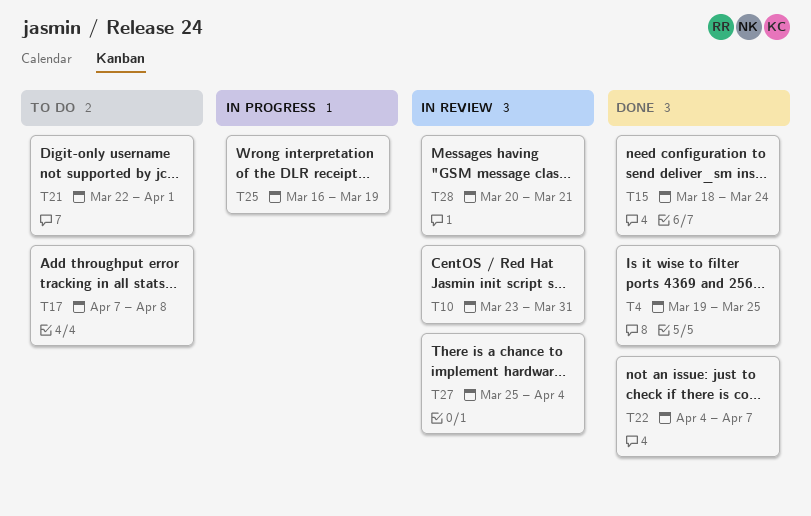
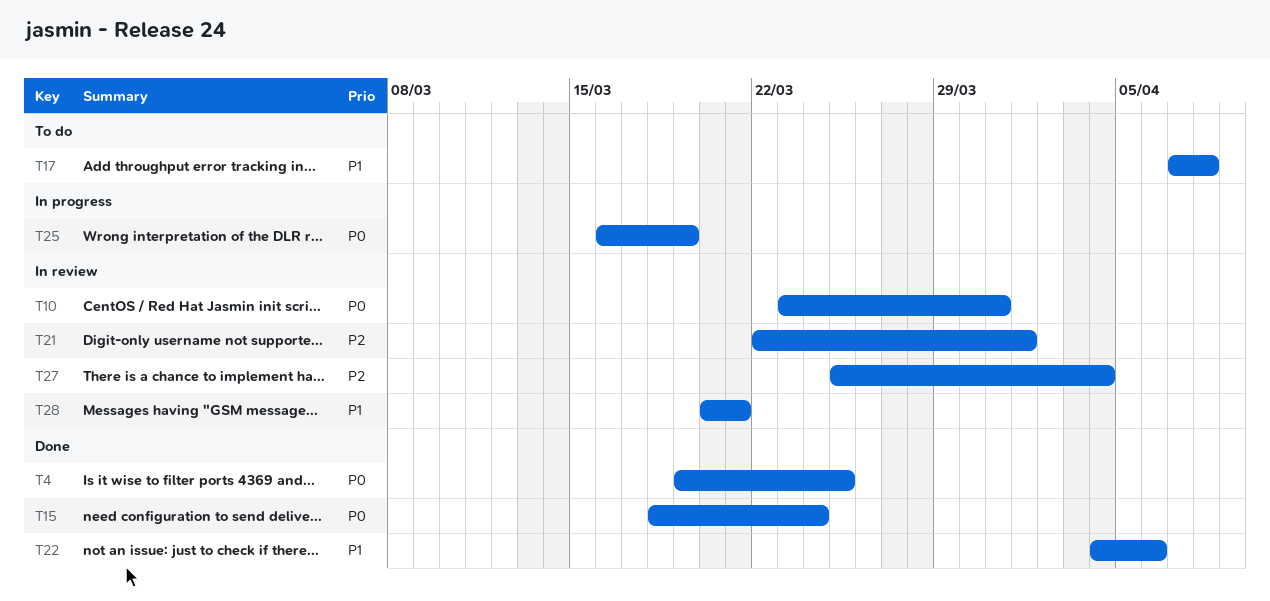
T21, status: To do -> In review
T22, due: Apr 7 -> Apr 6

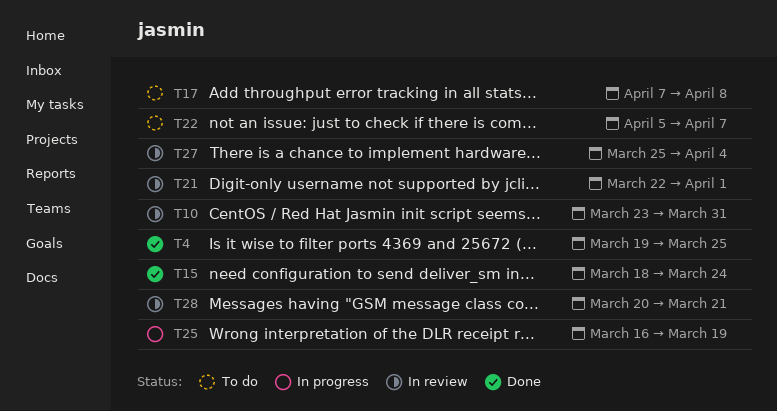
T22, status: Done -> To do
T22, start: Apr 4 -> Apr 5
T22, due: Apr 6 -> Apr 7

